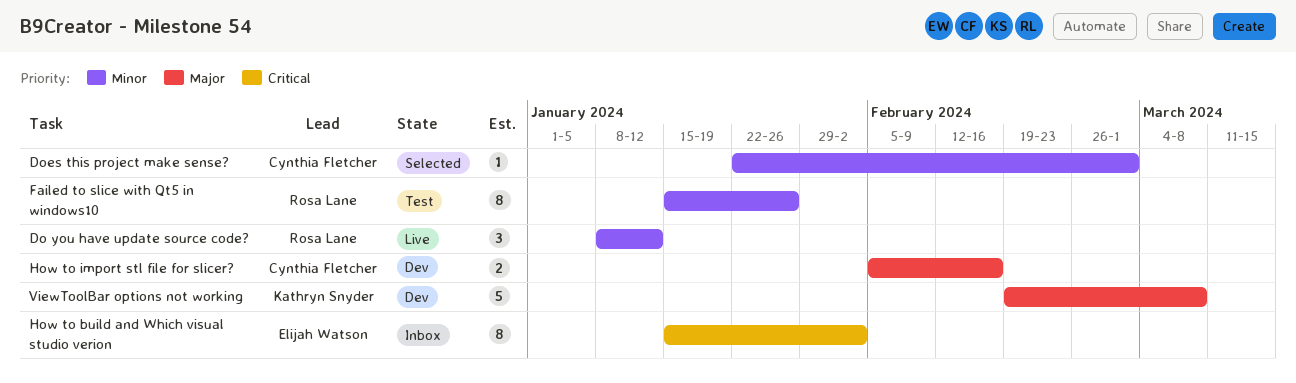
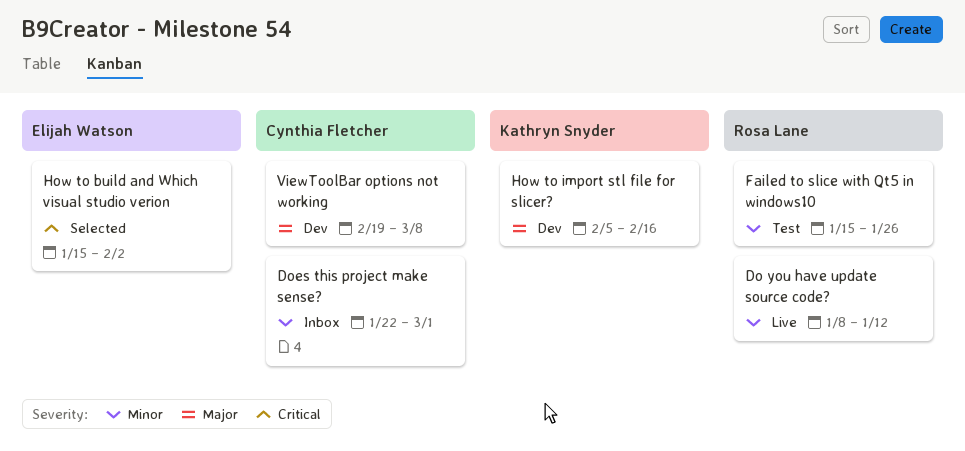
Does this project make sense?, status: Selected -> Inbox
How to build and Which visual studio verion, status: Inbox -> Selected
How to import stl file for slicer?, owner: Cynthia Fletcher -> Kathryn Snyder
ViewToolBar options not working, owner: Kathryn Snyder -> Cynthia Fletcher

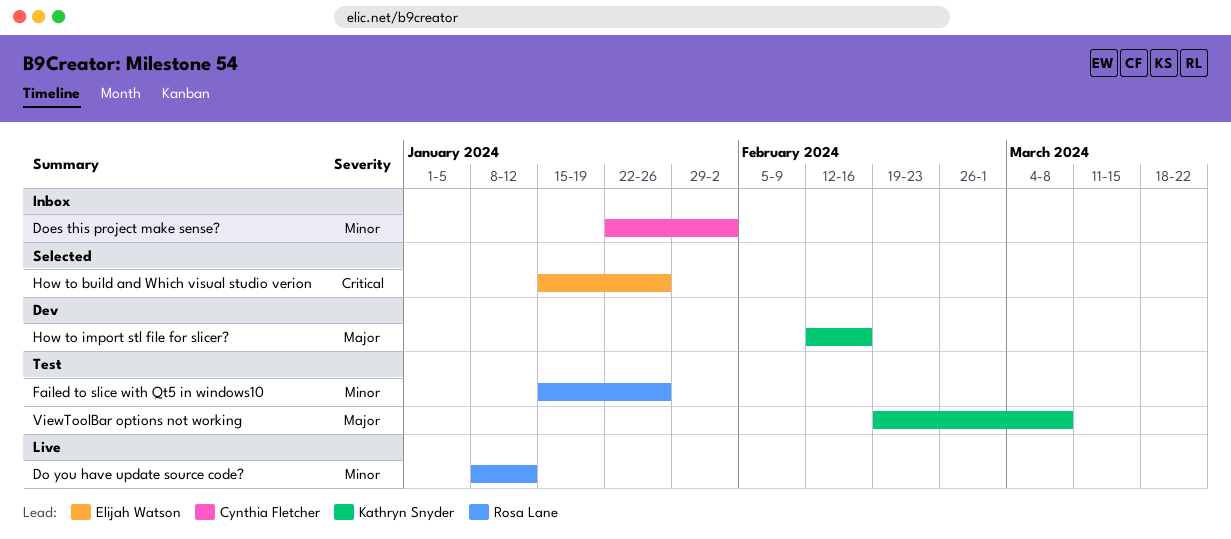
Does this project make sense?, due: Mar 1 -> Feb 2
How to build and Which visual studio verion, due: Feb 2 -> Jan 26
How to import stl file for slicer?, start: Feb 5 -> Feb 12
ViewToolBar options not working, status: Dev -> Test
ViewToolBar options not working, owner: Cynthia Fletcher -> Kathryn Snyder

